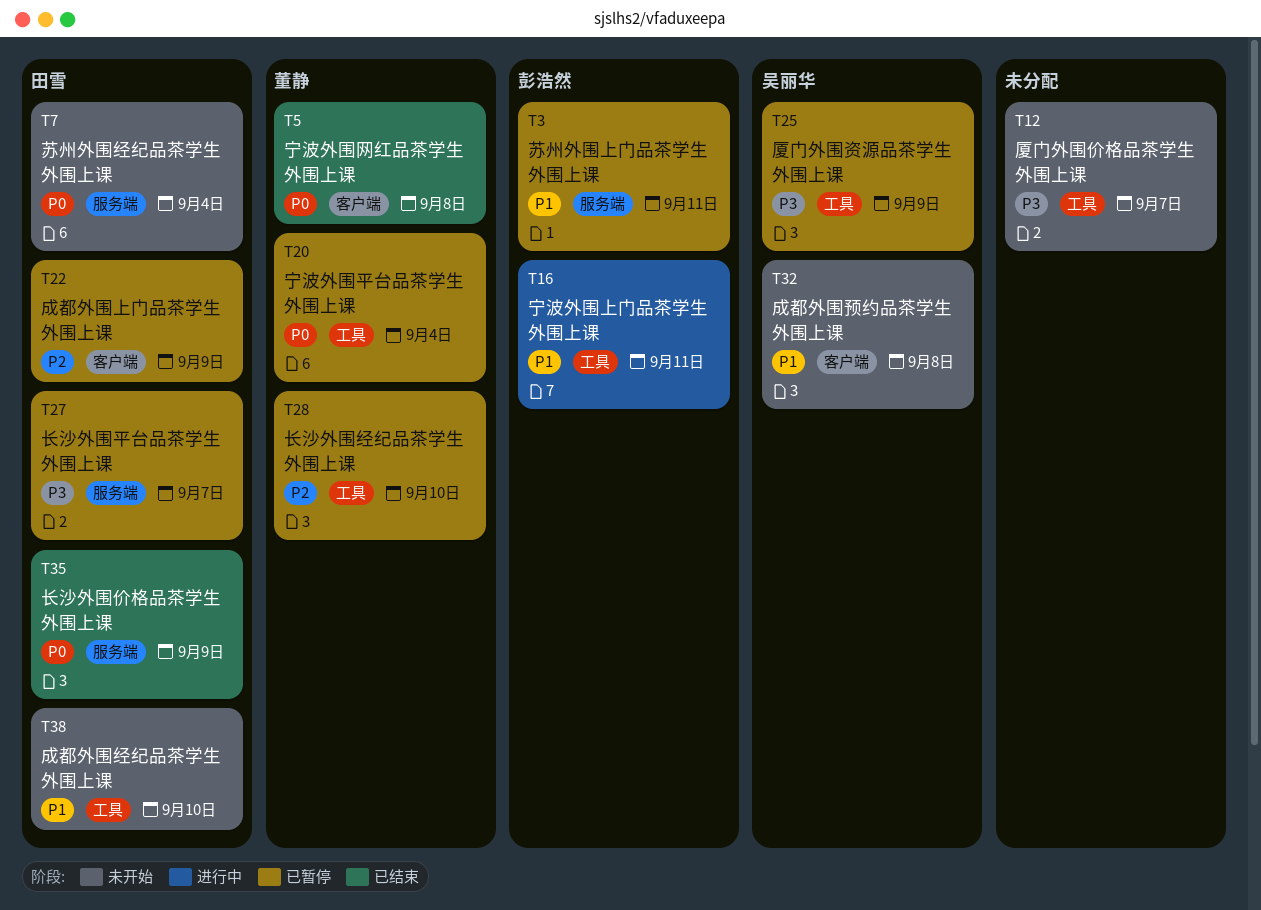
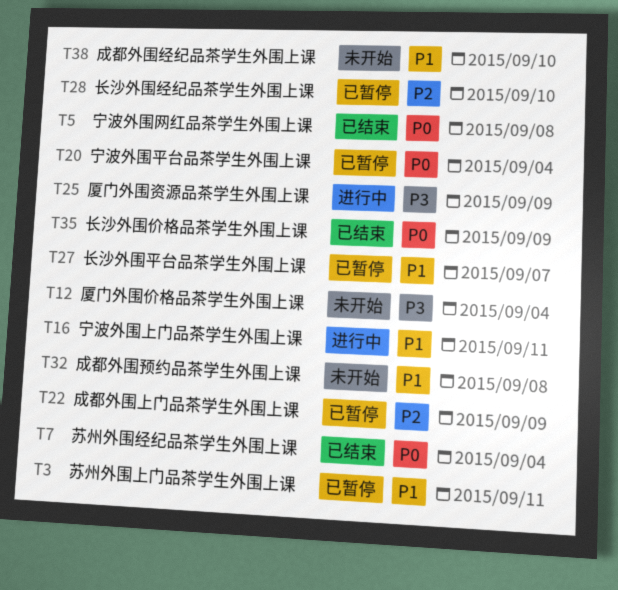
T7, status: 未开始 -> 已结束
T12, due: Sep 7 -> Sep 4
T25, status: 已暂停 -> 进行中
T27, priority: P3 -> P1

